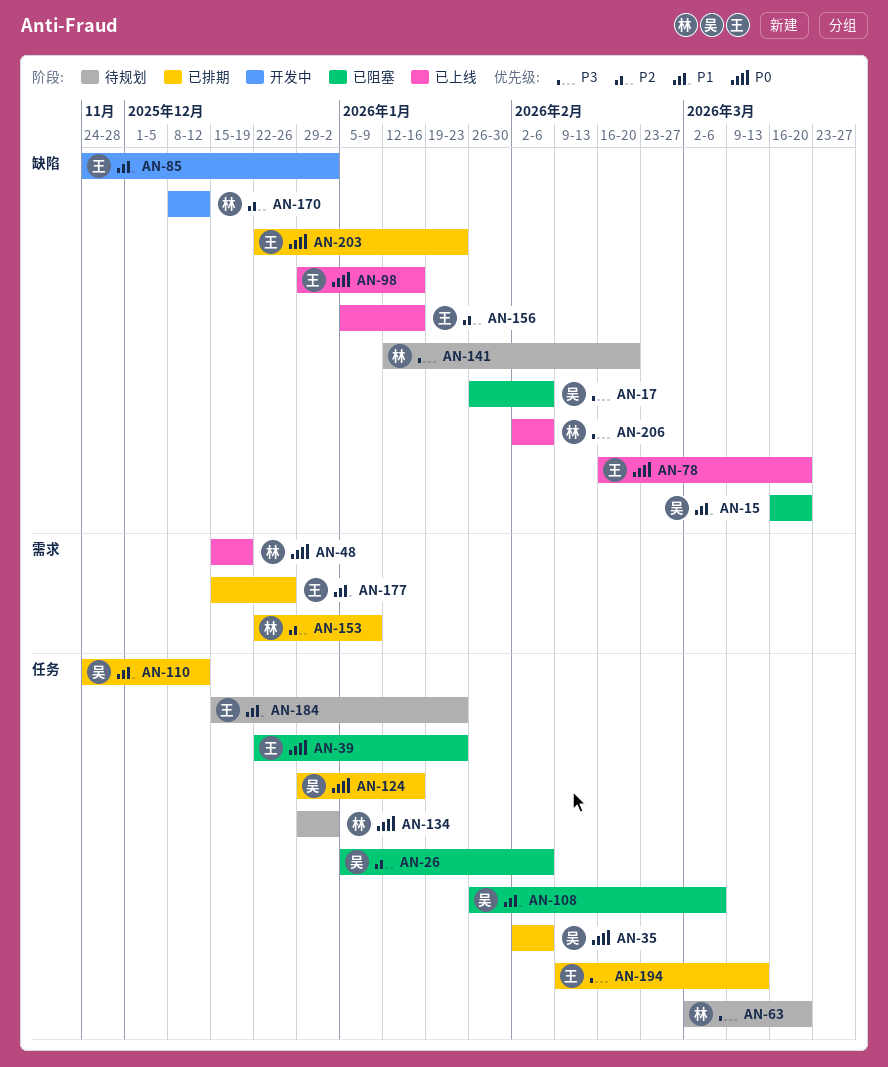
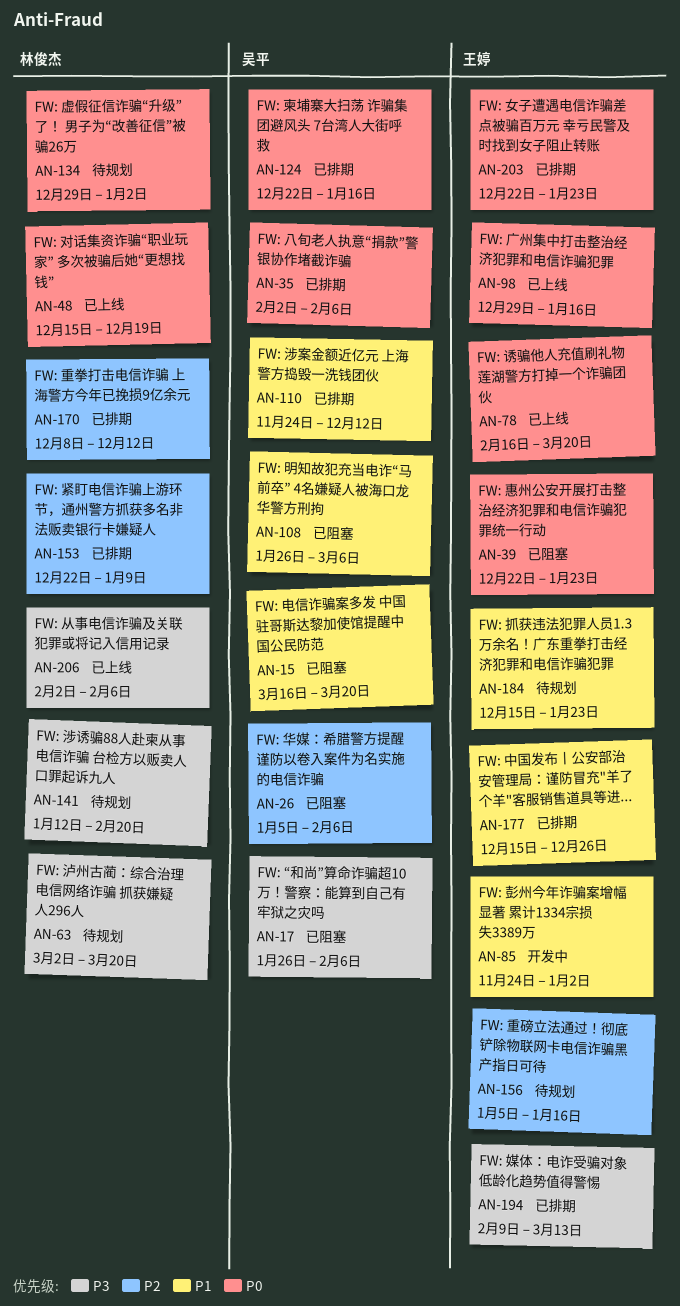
AN-124, start: Dec 29 -> Dec 22
AN-156, status: 已上线 -> 待规划
AN-170, status: 开发中 -> 已排期

